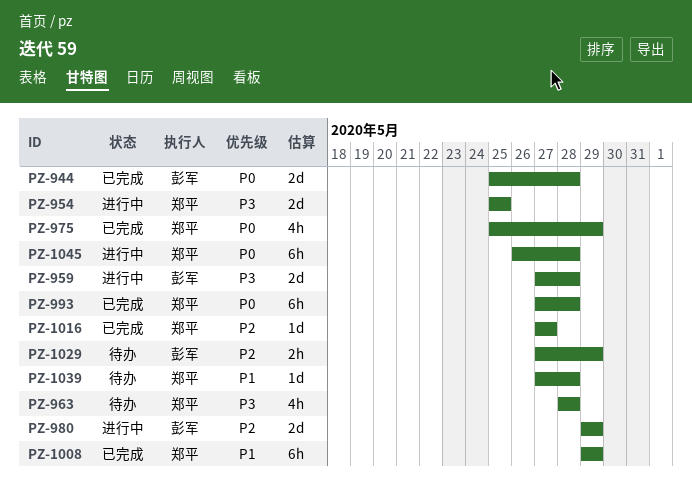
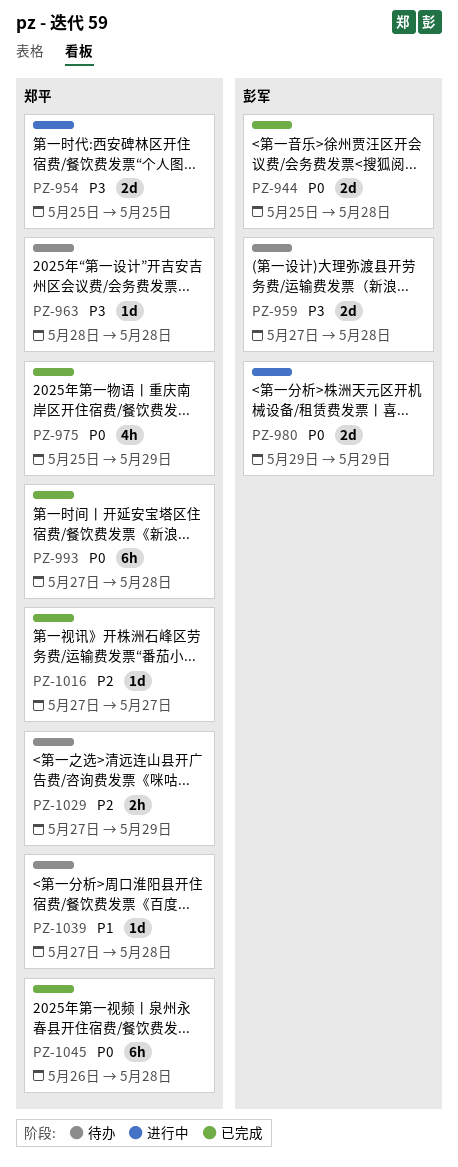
PZ-959, status: 进行中 -> 待办
PZ-963, estimate: 4h -> 1d
PZ-980, priority: P2 -> P0
PZ-1008: present -> none
PZ-1029, owner: 彭军 -> 郑平
PZ-1045, status: 进行中 -> 已完成

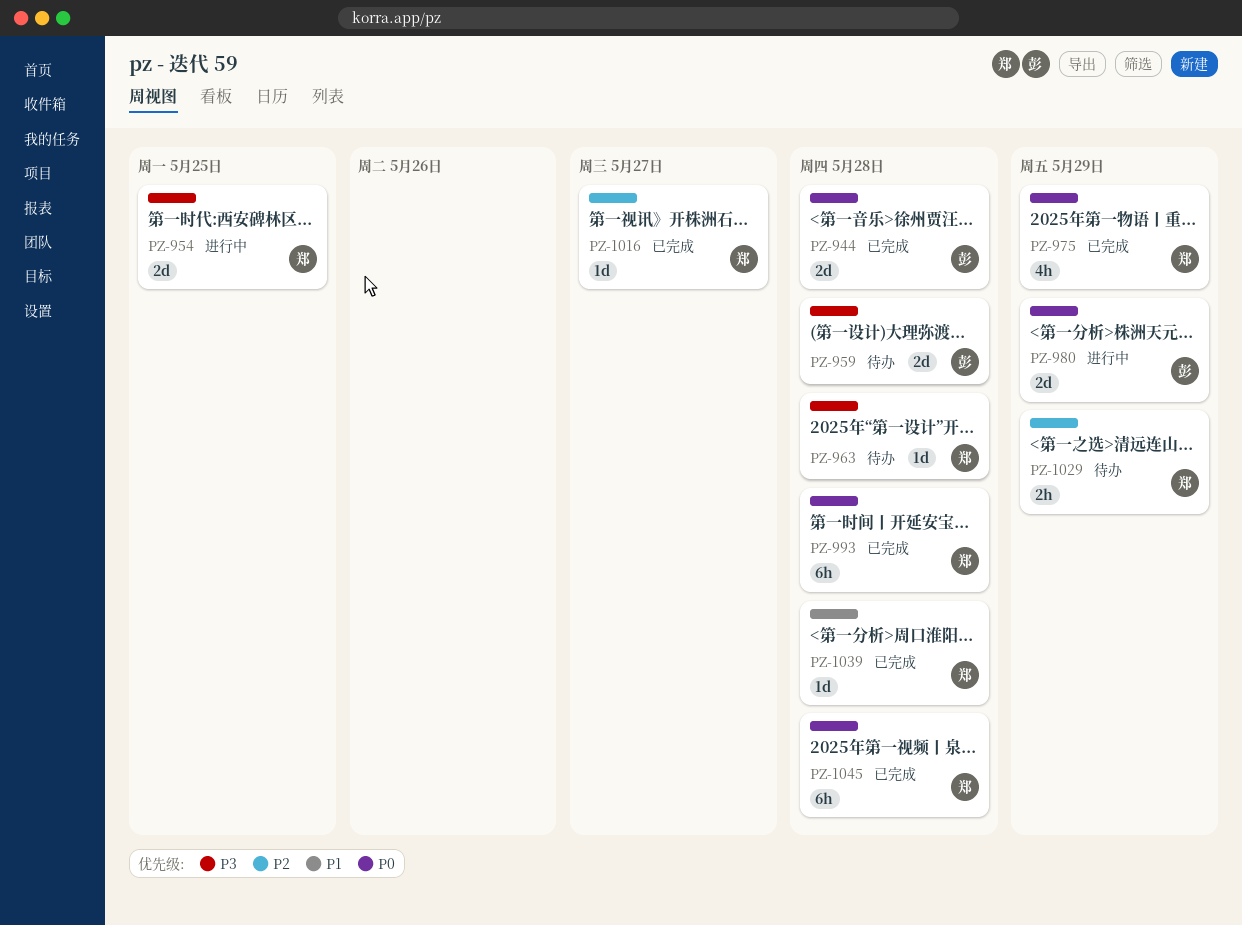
PZ-1039, status: 待办 -> 已完成

